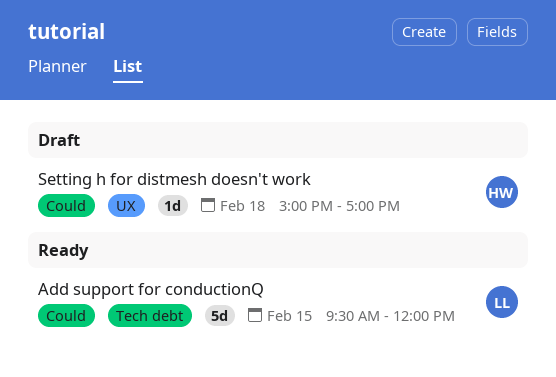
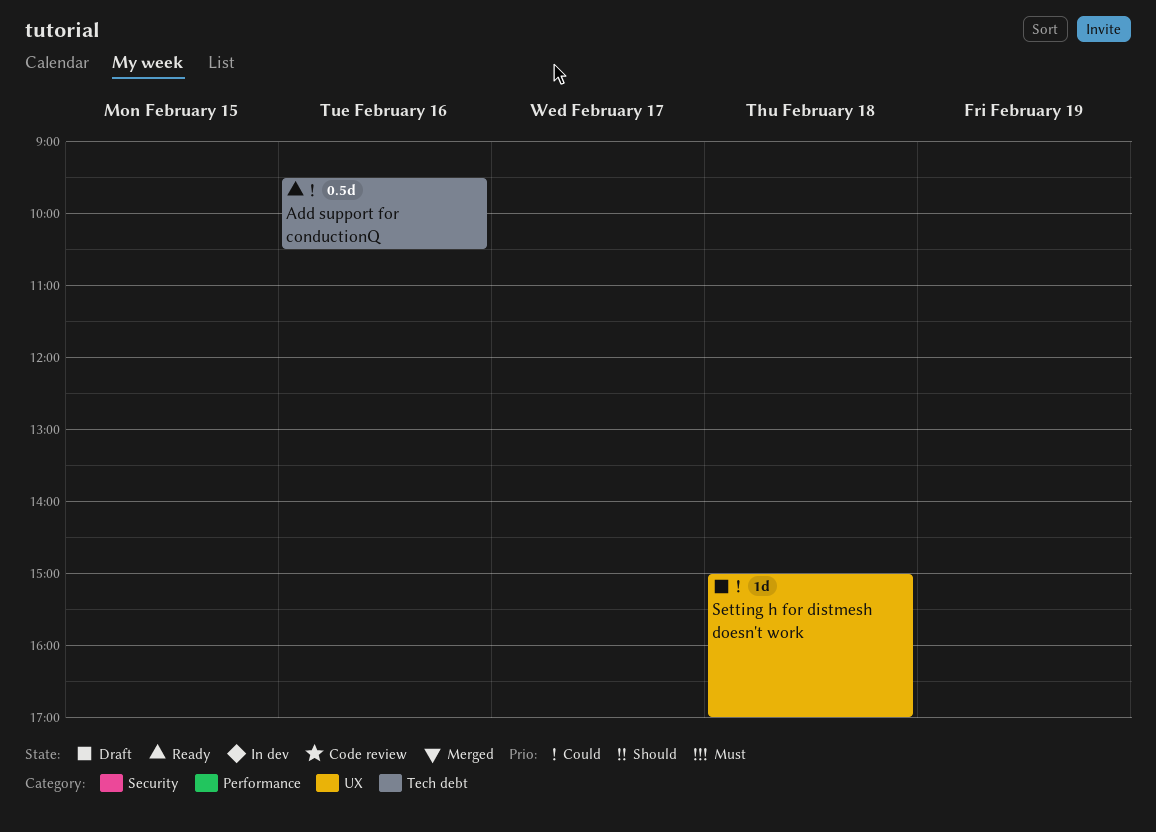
Add support for conductionQ, estimate: 5d -> 0.5d
Add support for conductionQ, day: Feb 15 -> Feb 16
Add support for conductionQ, ends: 12:00 -> 10:30

